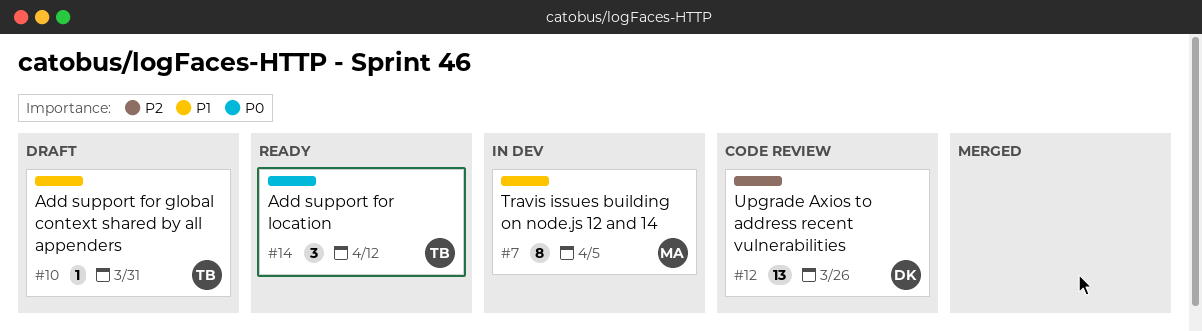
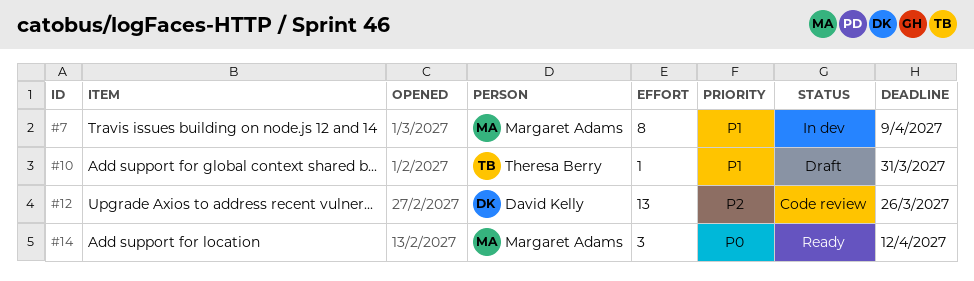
#7, due: Apr 5 -> Apr 9
#14, owner: Theresa Berry -> Margaret Adams

